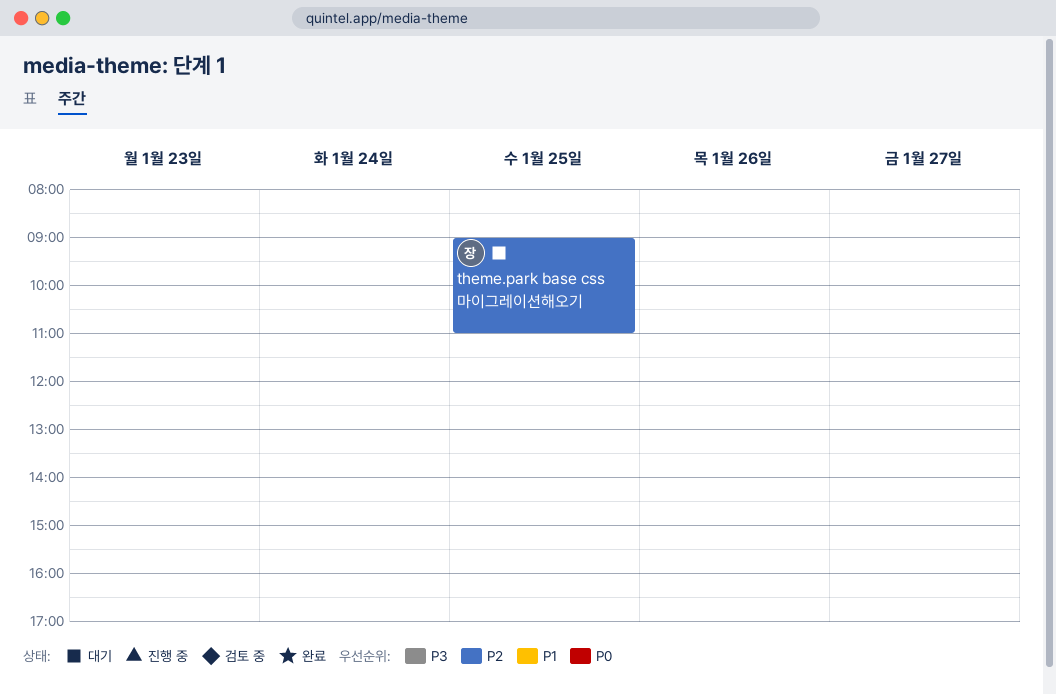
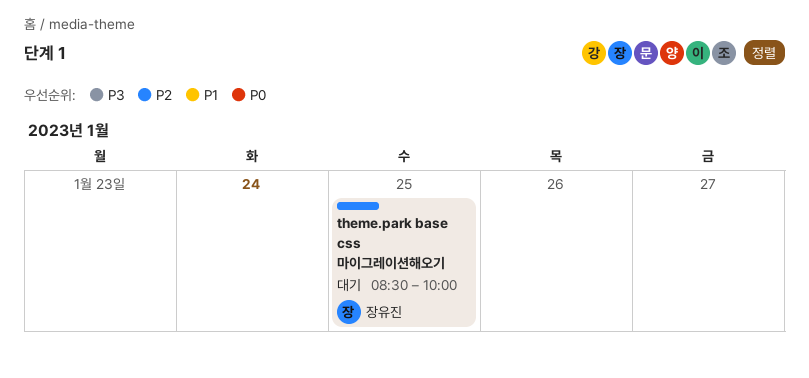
theme.park base css 마이그레이션해오기, begins: 09:00 -> 08:30
theme.park base css 마이그레이션해오기, ends: 11:00 -> 10:00

